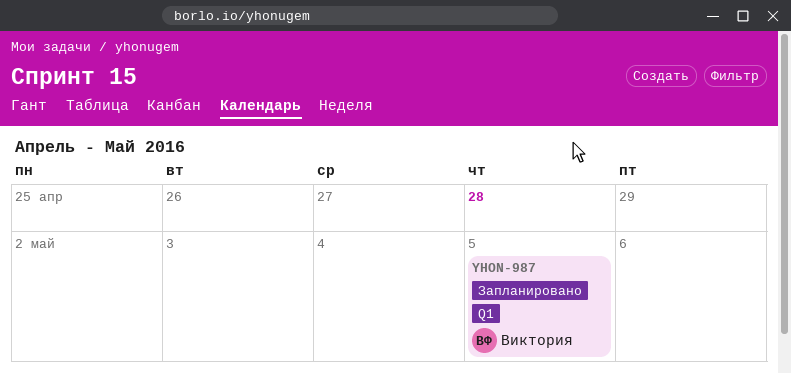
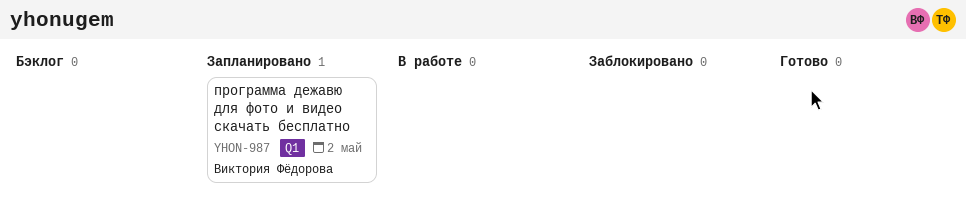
YHON-987, due: May 5 -> May 2

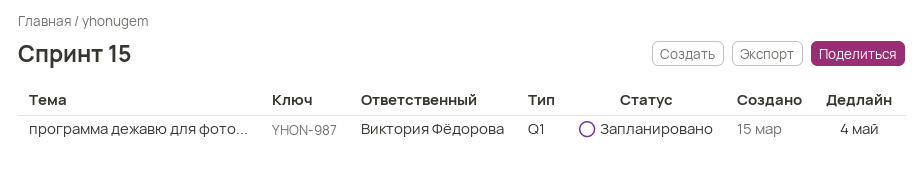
YHON-987, due: May 2 -> May 4

